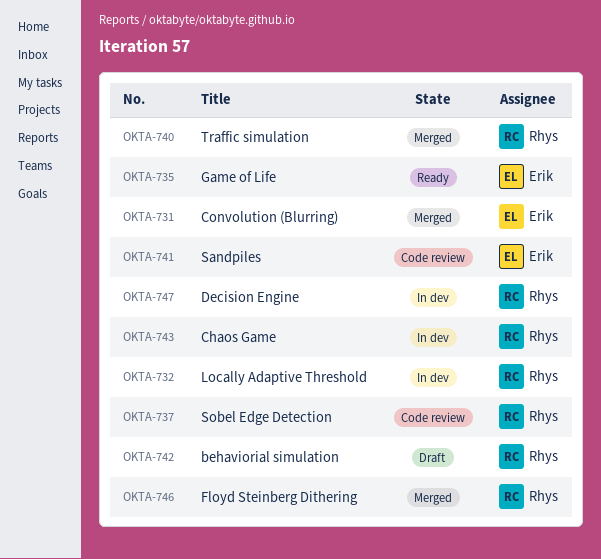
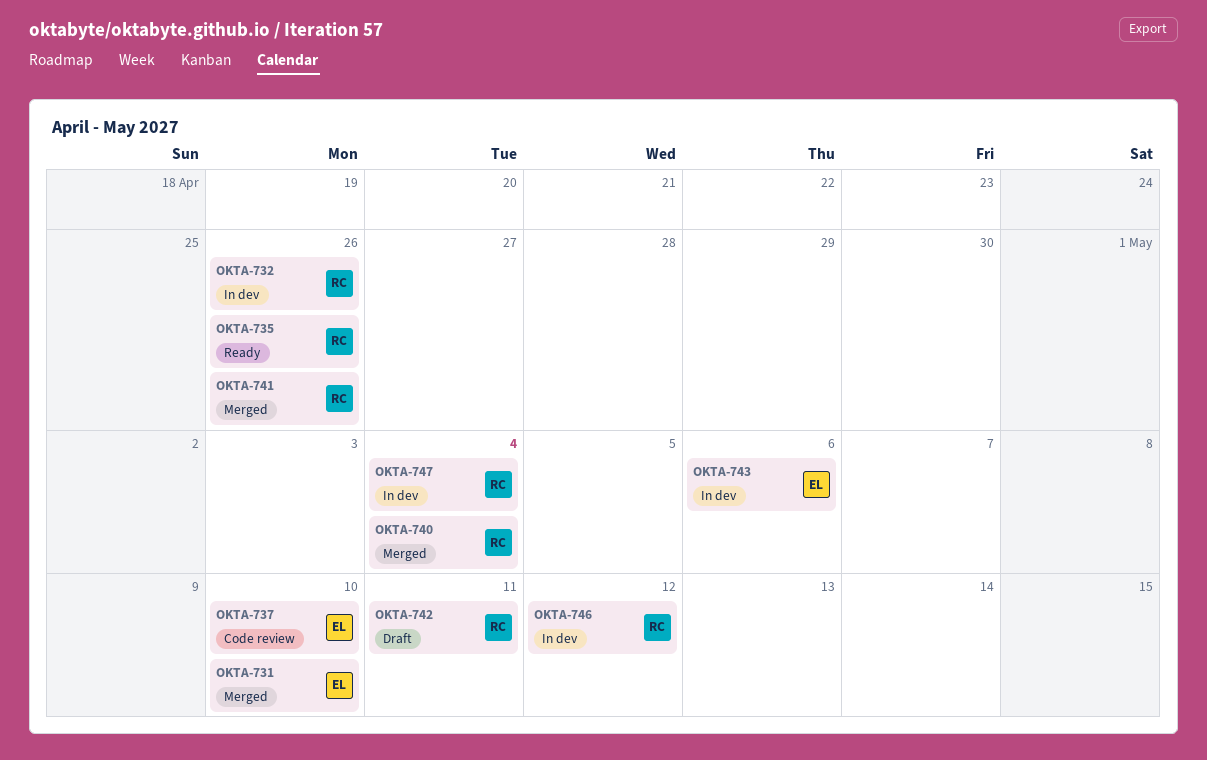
OKTA-735, owner: Erik -> Rhys
OKTA-737, owner: Rhys -> Erik
OKTA-741, status: Code review -> Merged
OKTA-741, owner: Erik -> Rhys
OKTA-743, owner: Rhys -> Erik
OKTA-746, status: Merged -> In dev

